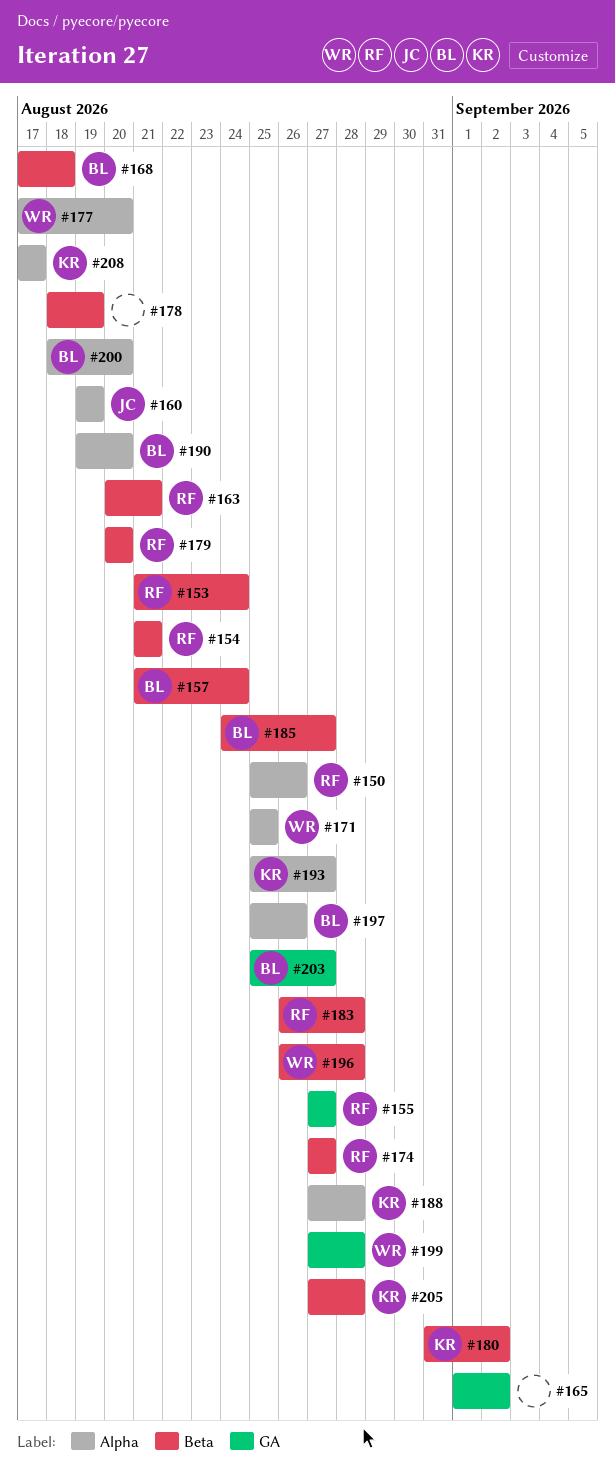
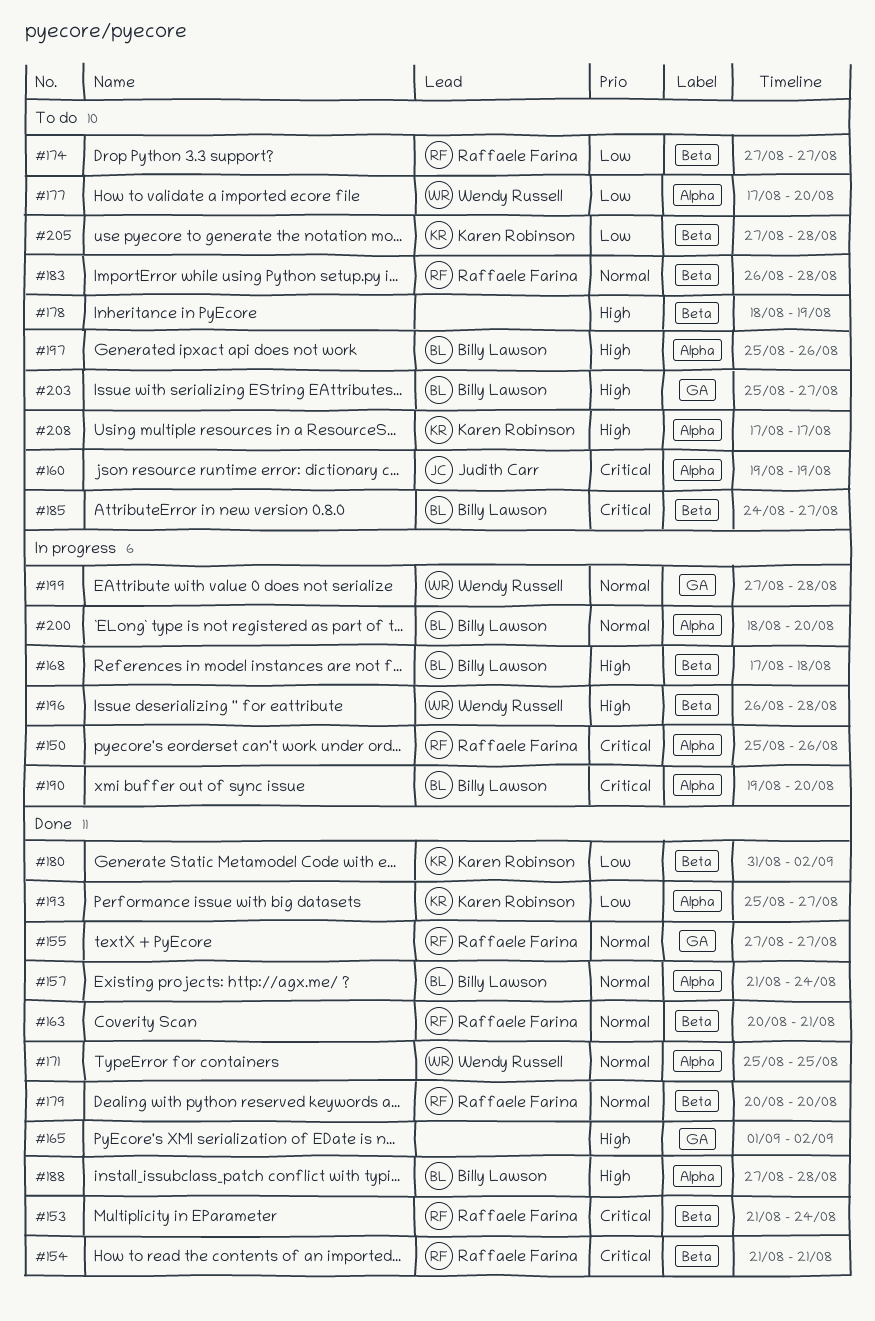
#157, label: Beta -> Alpha
#188, owner: Karen Robinson -> Billy Lawson

